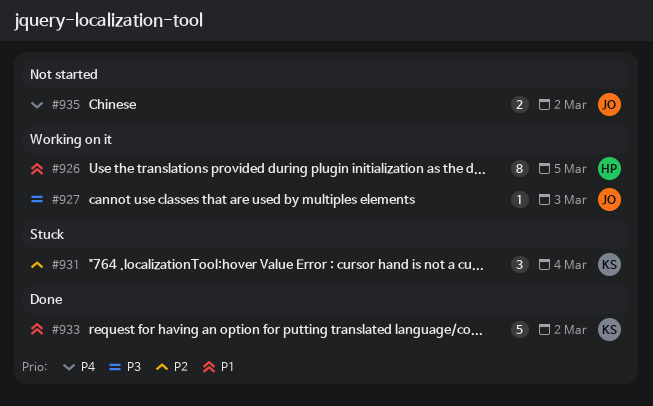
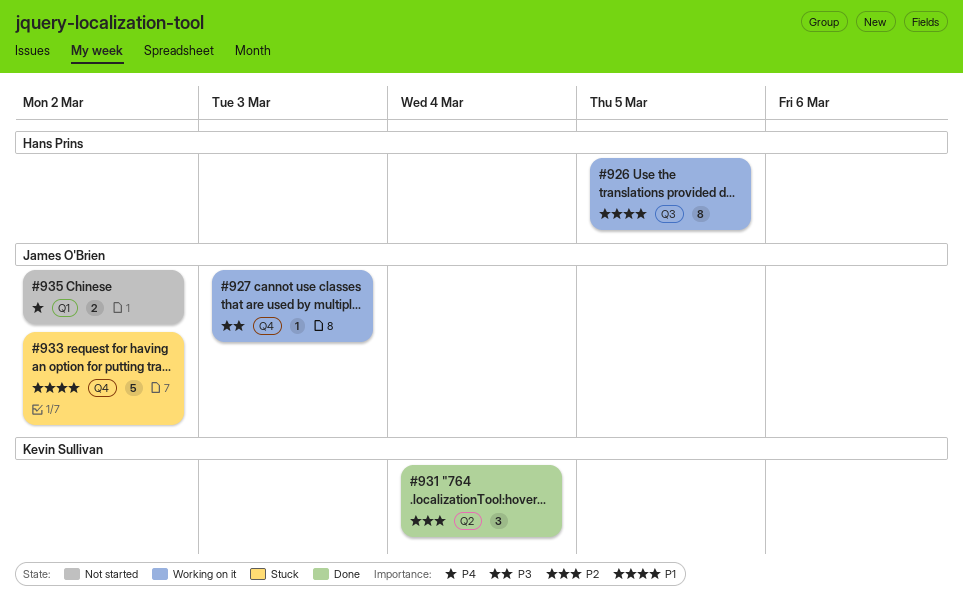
#931, status: Stuck -> Done
#933, status: Done -> Stuck
#933, owner: Kevin Sullivan -> James O'Brien

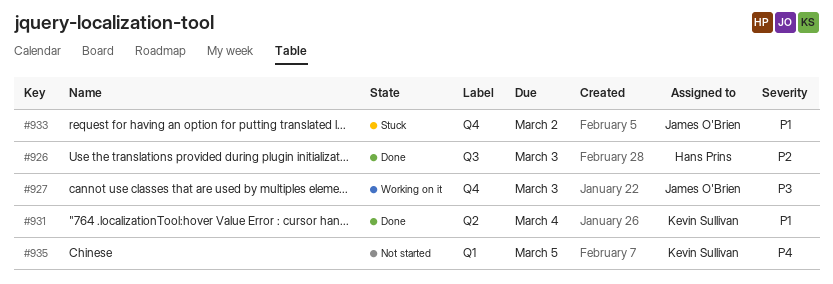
#926, status: Working on it -> Done
#926, priority: P1 -> P2
#926, due: Mar 5 -> Mar 3
#931, priority: P2 -> P1
#935, owner: James O'Brien -> Kevin Sullivan
#935, due: Mar 2 -> Mar 5

